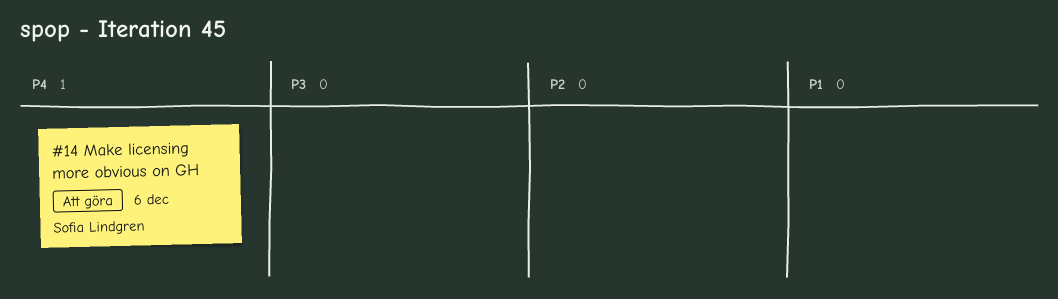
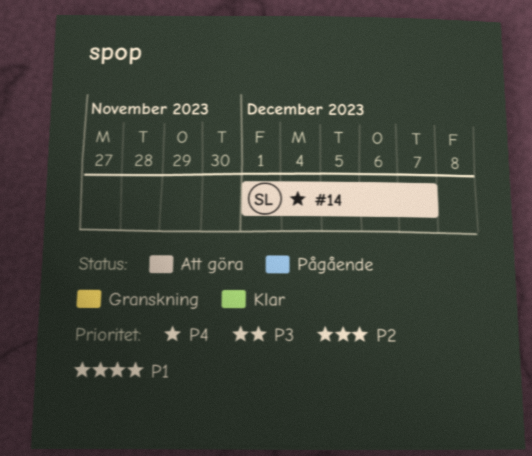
#14, due: Dec 6 -> Dec 7

